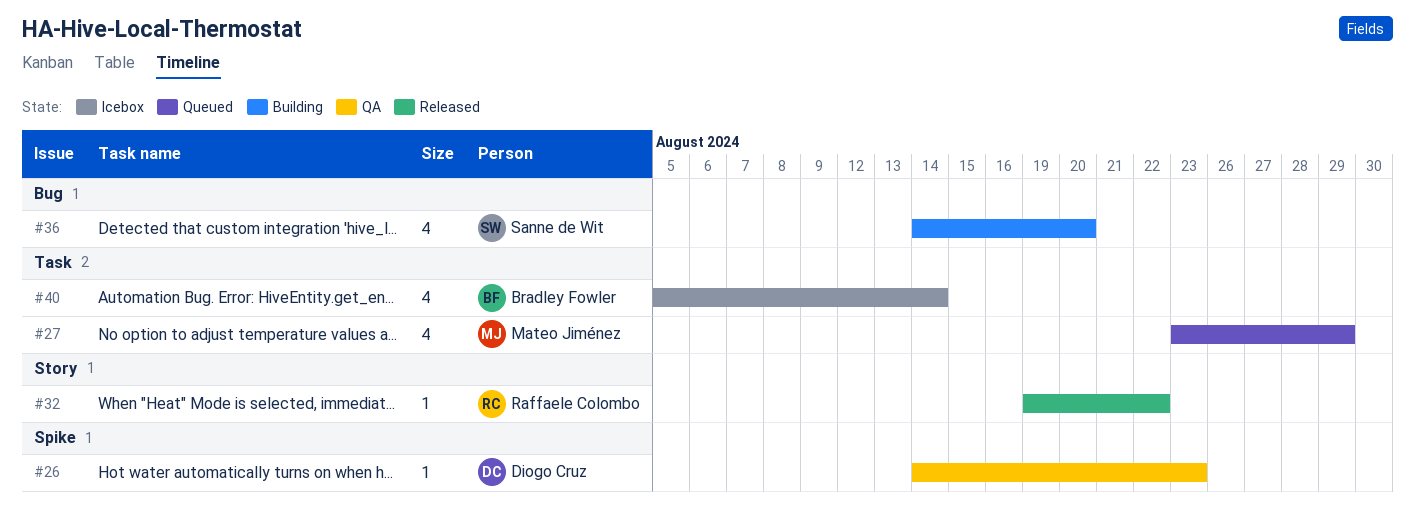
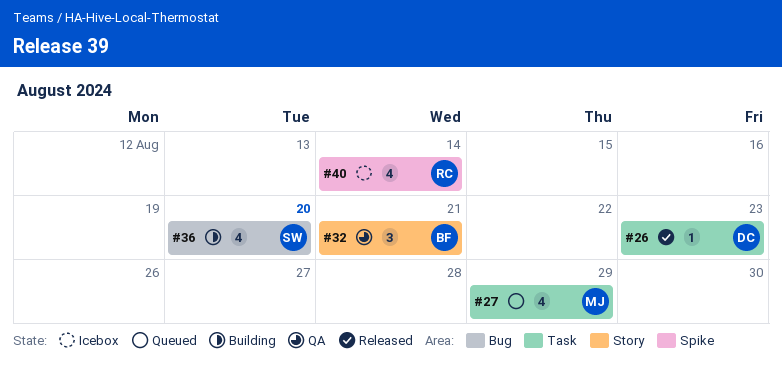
#26, status: QA -> Released
#26, label: Spike -> Task
#32, status: Released -> QA
#32, owner: Raffaele Colombo -> Bradley Fowler
#32, estimate: 1 -> 3
#32, due: Aug 22 -> Aug 21
#40, owner: Bradley Fowler -> Raffaele Colombo
#40, label: Task -> Spike

